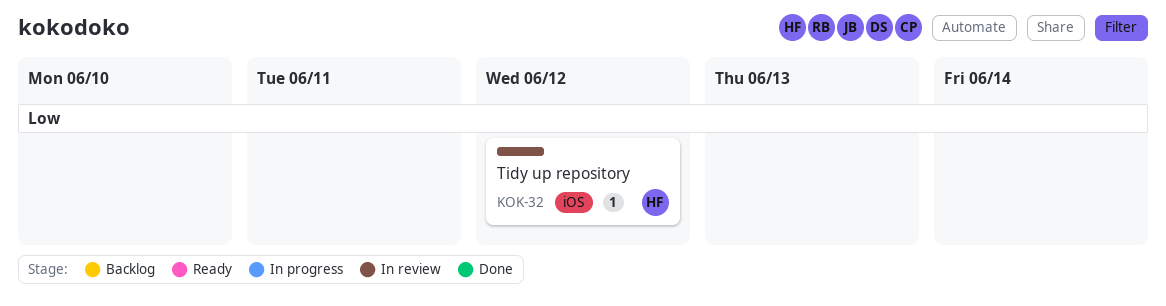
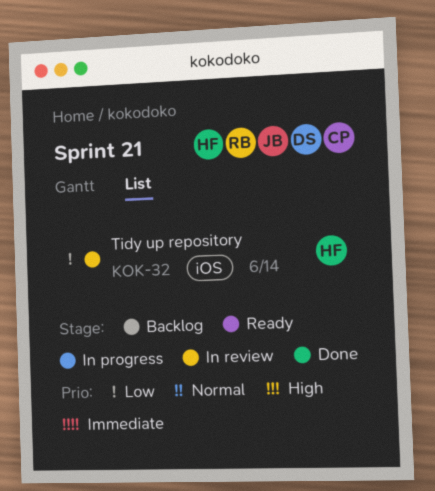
KOK-32, due: Jun 12 -> Jun 14

